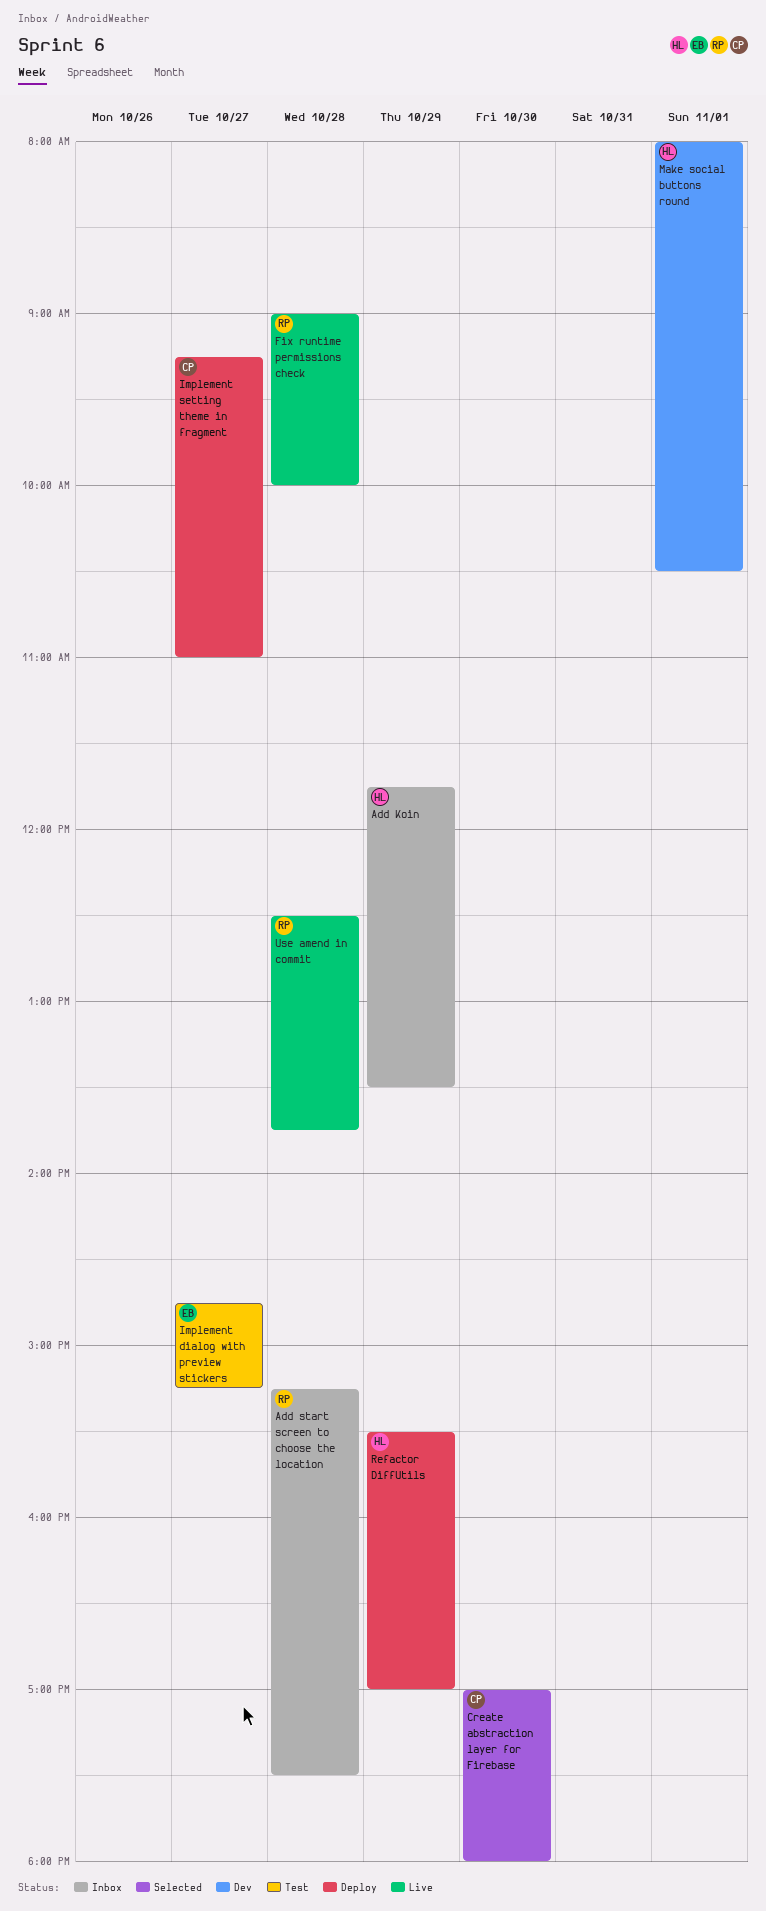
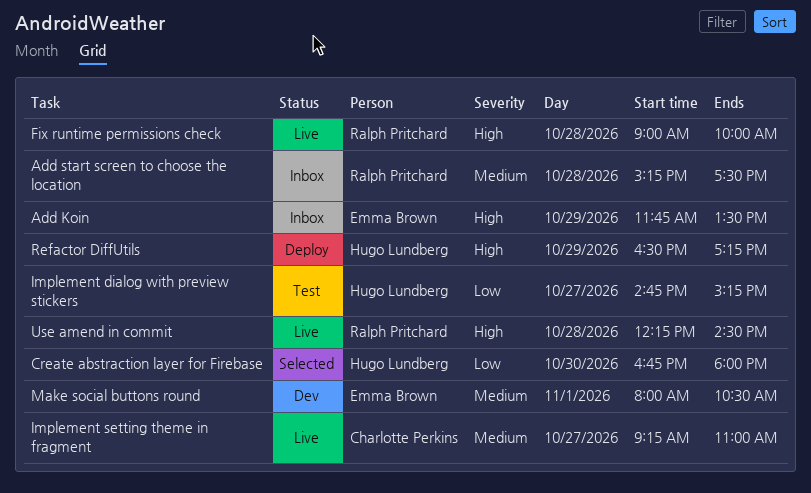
Add Koin, owner: Hugo Lundberg -> Emma Brown
Create abstraction layer for Firebase, owner: Charlotte Perkins -> Hugo Lundberg
Create abstraction layer for Firebase, begins: 17:00 -> 16:45
Implement dialog with preview stickers, owner: Emma Brown -> Hugo Lundberg
Implement setting theme in fragment, status: Deploy -> Live
Make social buttons round, owner: Hugo Lundberg -> Emma Brown
Refactor DiffUtils, begins: 15:30 -> 16:30
Refactor DiffUtils, ends: 17:00 -> 17:15
Use amend in commit, begins: 12:30 -> 12:15
Use amend in commit, ends: 13:45 -> 14:30

